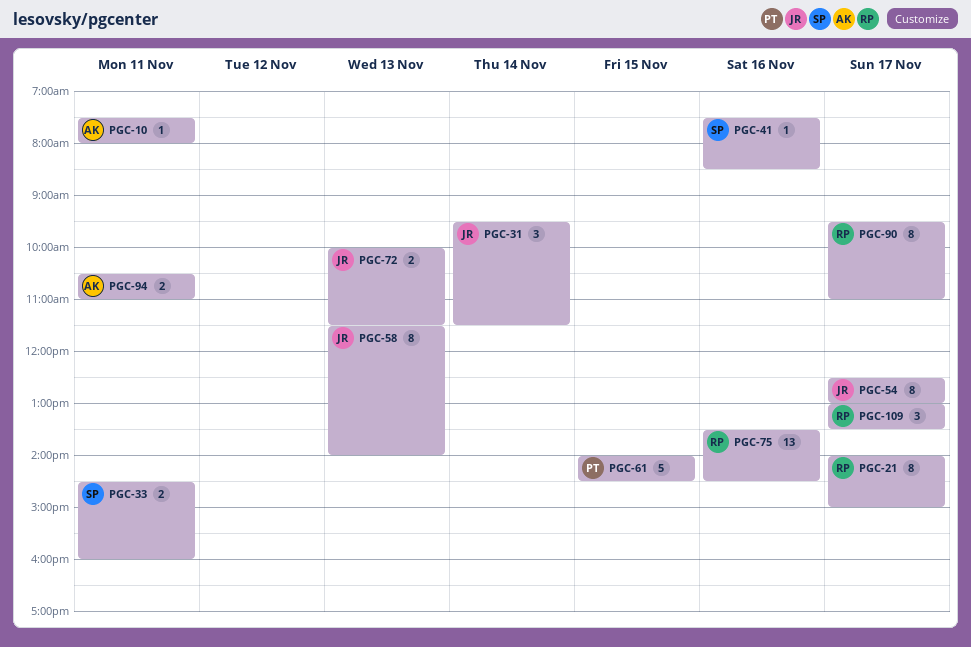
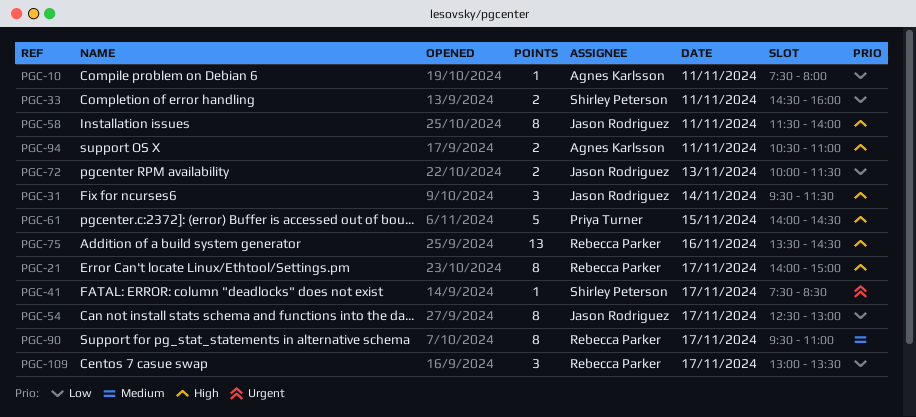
PGC-41, day: Nov 16 -> Nov 17
PGC-58, day: Nov 13 -> Nov 11

